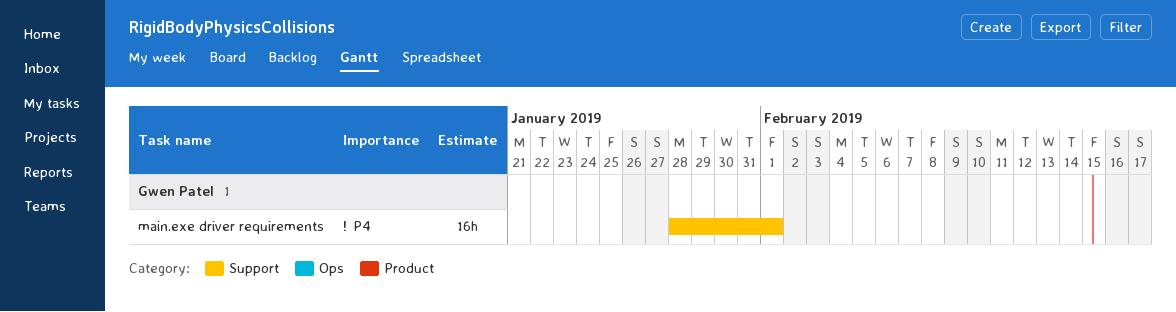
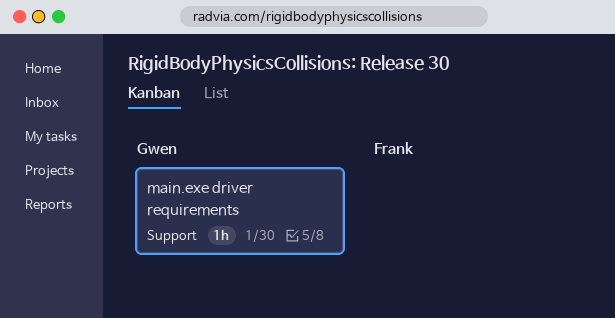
main.exe driver requirements, estimate: 16h -> 1h
main.exe driver requirements, due: Feb 1 -> Jan 30

